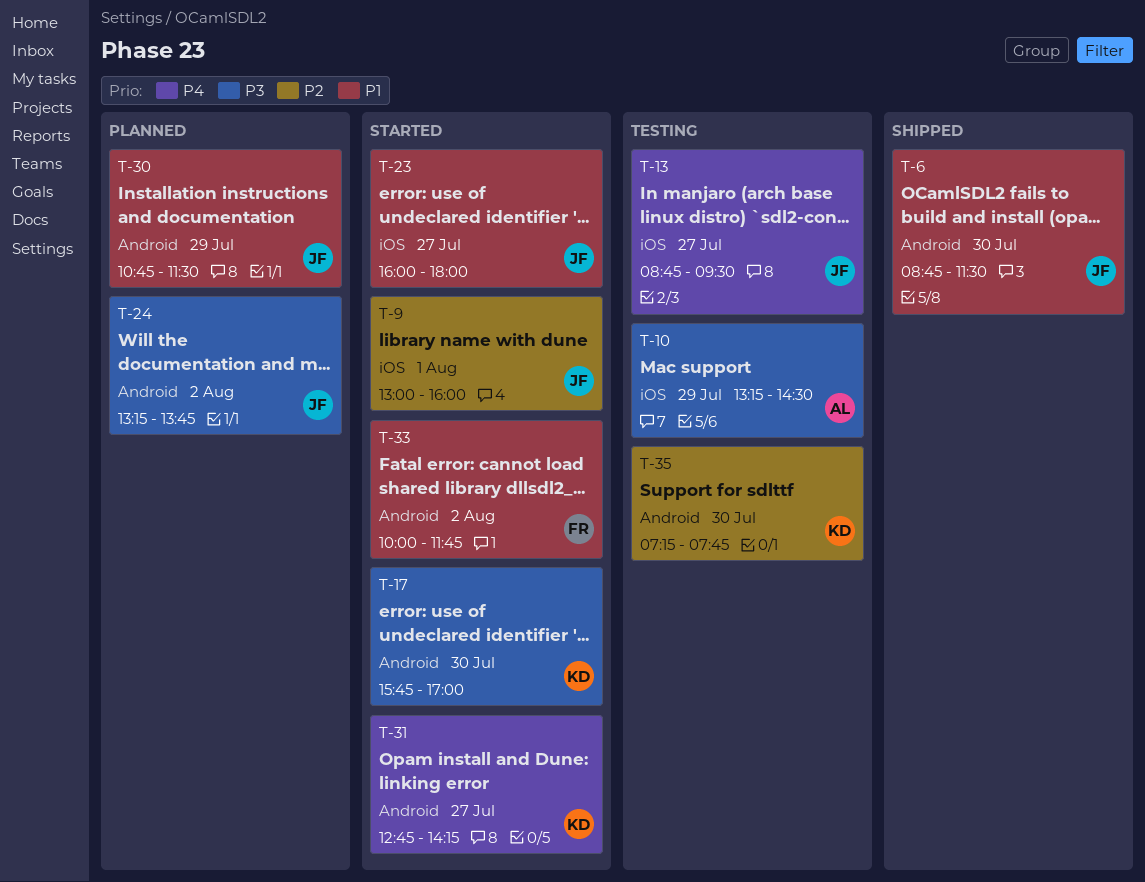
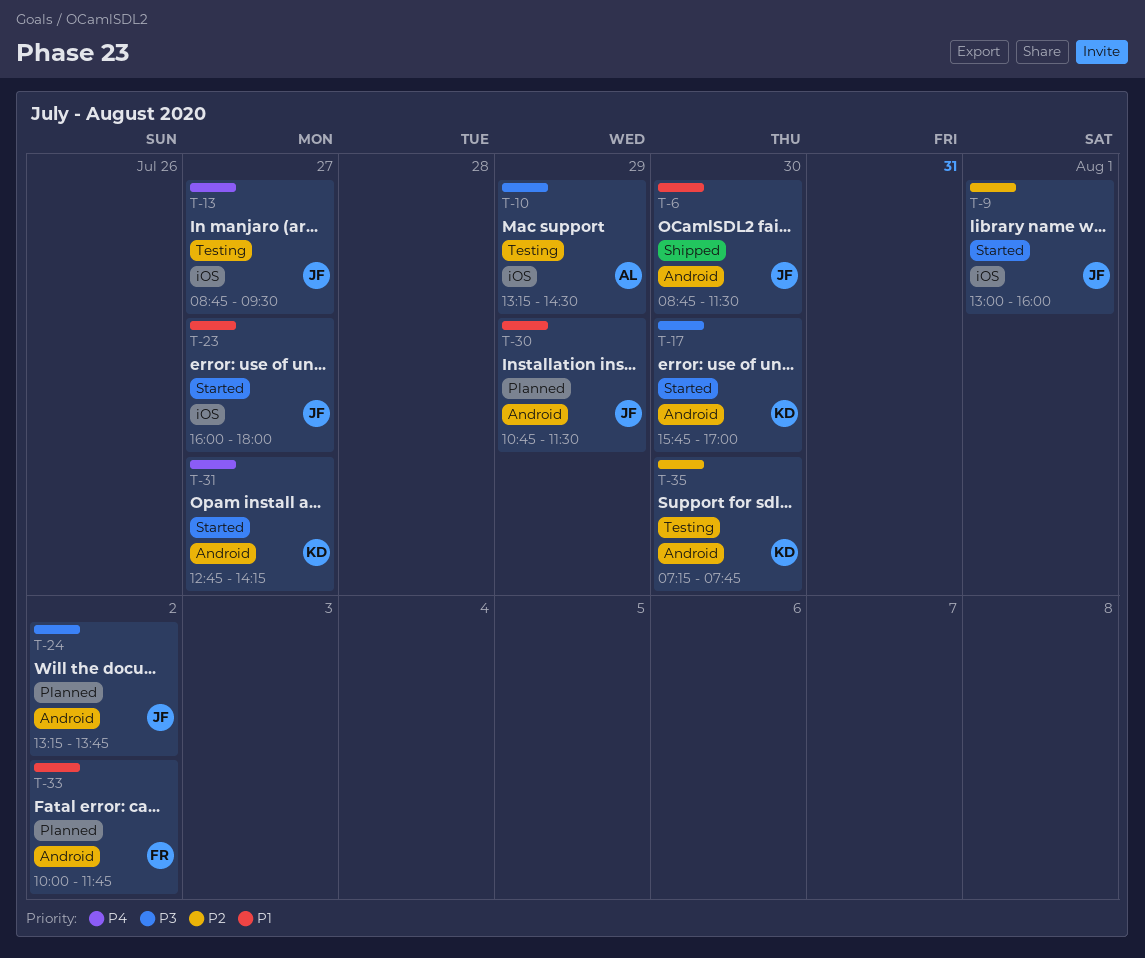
T-33, status: Started -> Planned

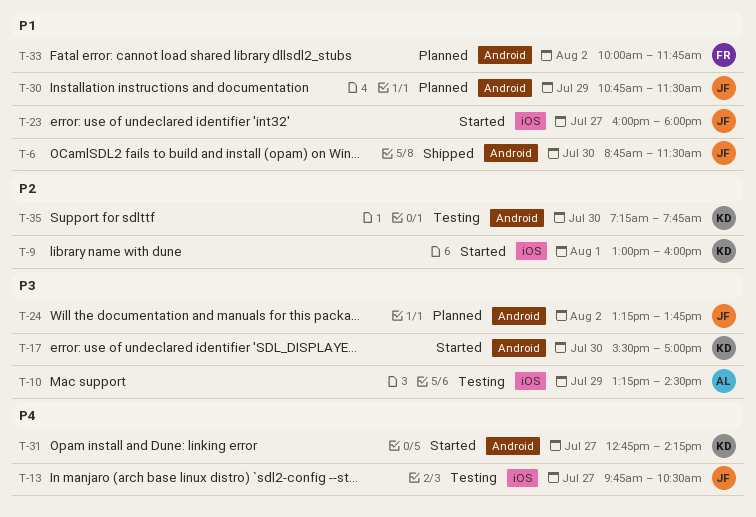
T-9, owner: JF -> KD
T-13, begins: 08:45 -> 09:45
T-13, ends: 09:30 -> 10:30
T-17, begins: 15:45 -> 15:30

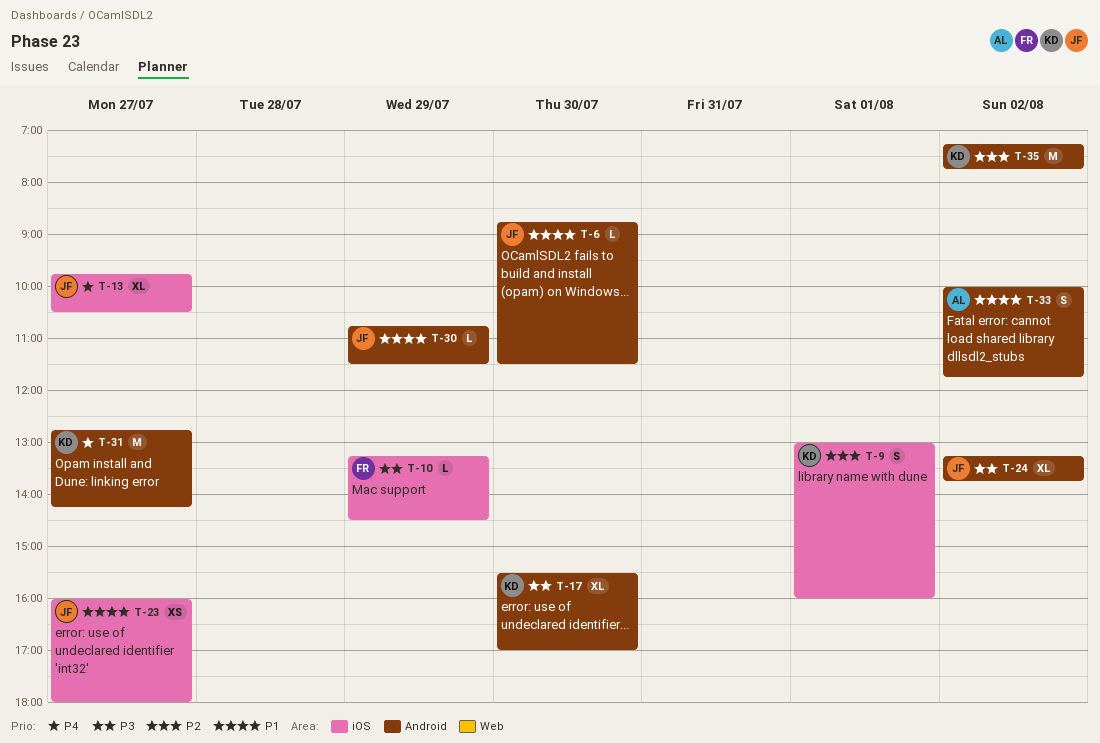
T-10, owner: AL -> FR
T-33, owner: FR -> AL
T-35, day: Jul 30 -> Aug 2

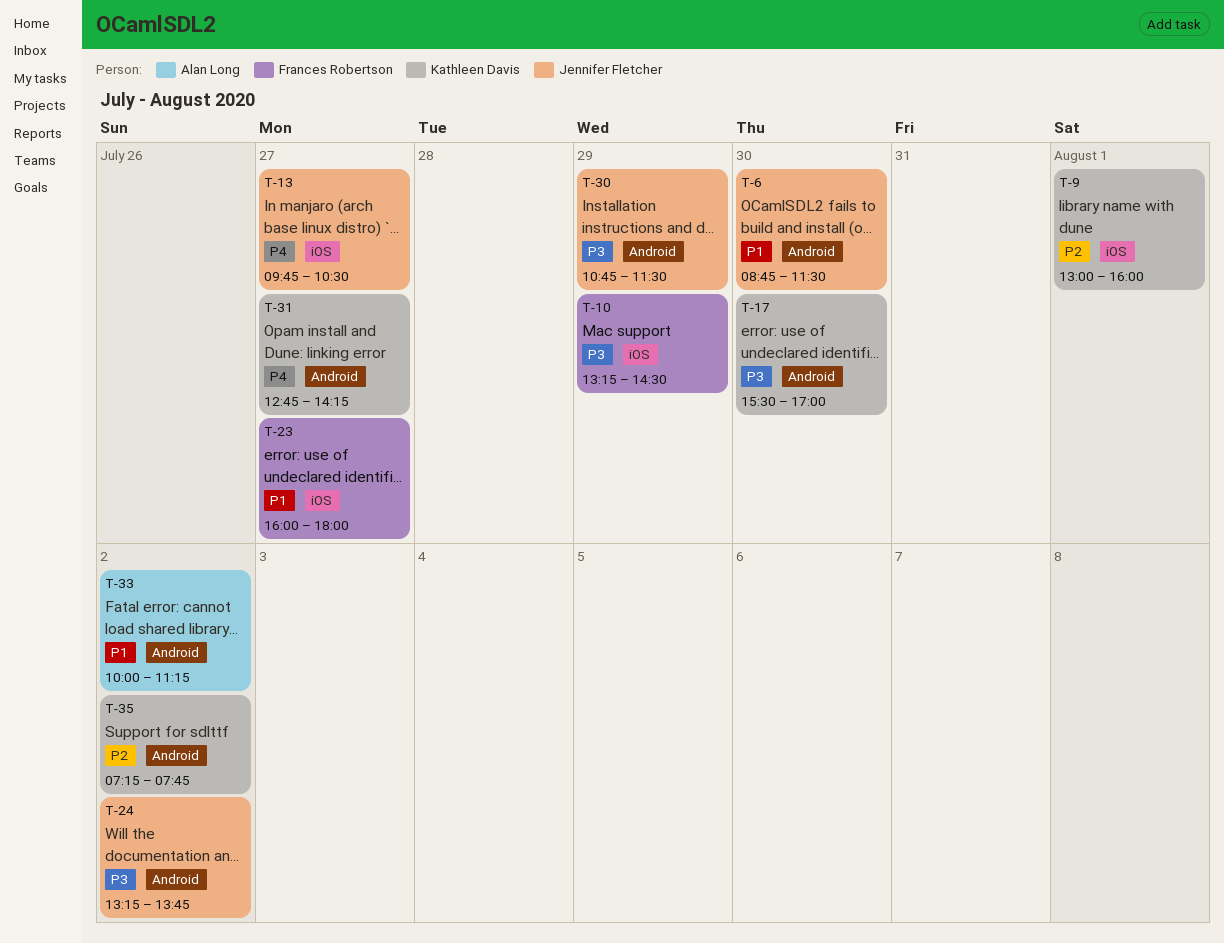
T-23, owner: Jennifer Fletcher -> Frances Robertson
T-30, priority: P1 -> P3
T-33, ends: 11:45 -> 11:15

